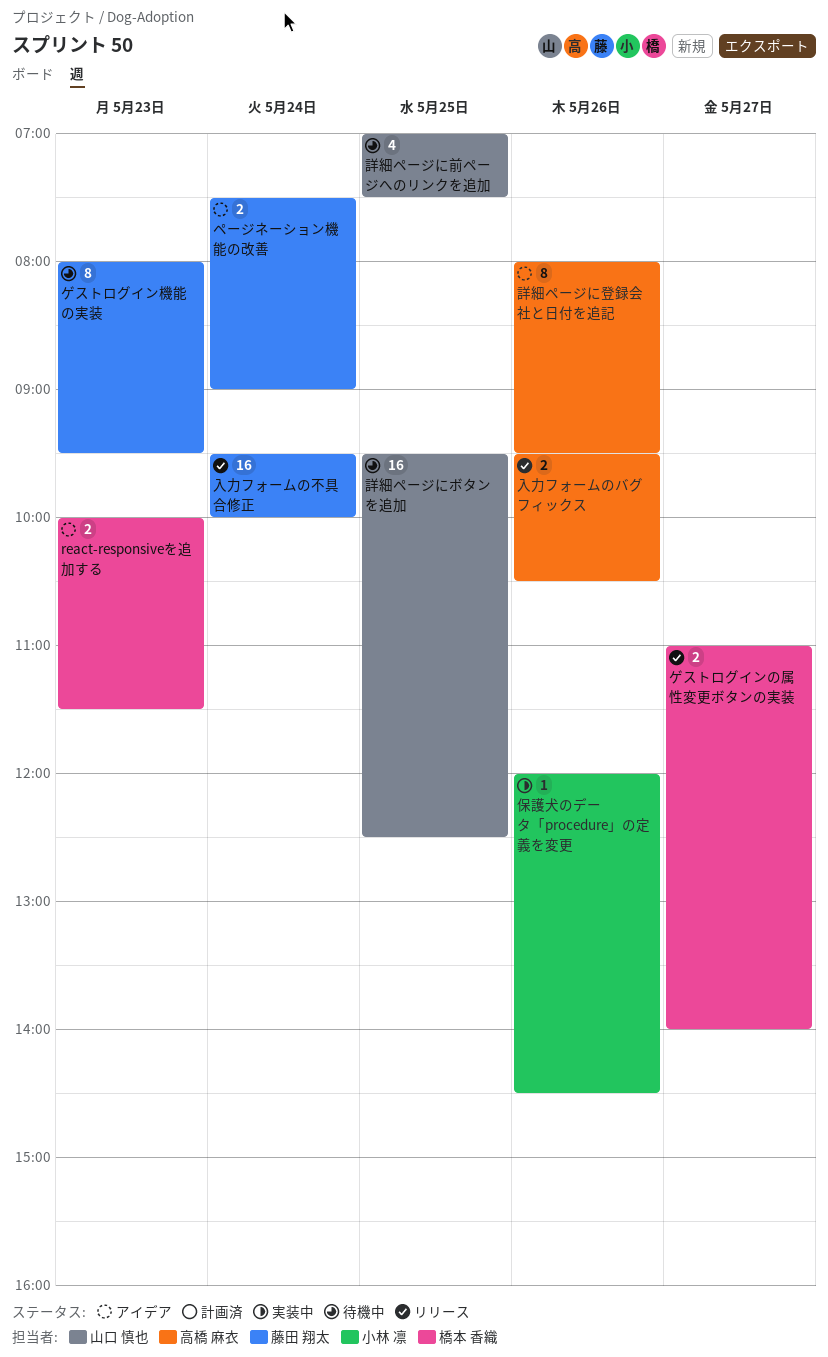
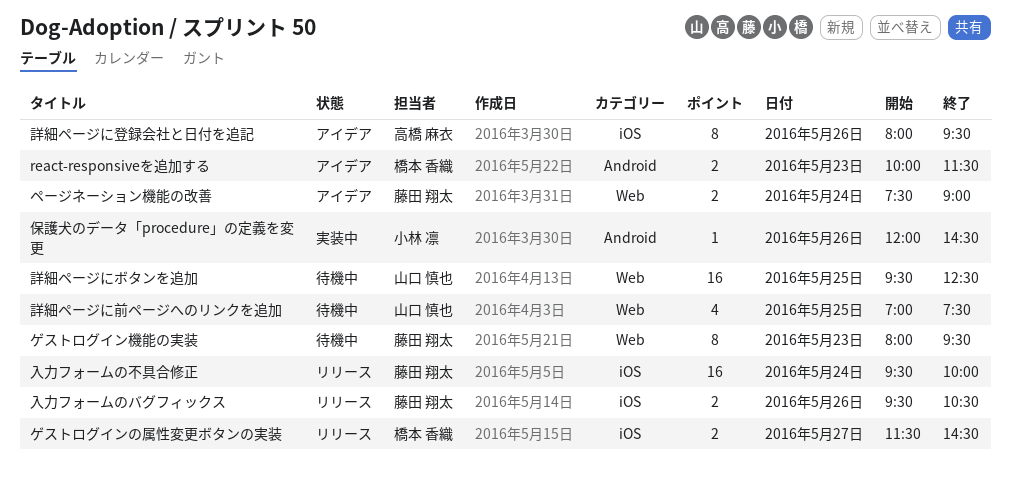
ゲストログインの属性変更ボタンの実装, begins: 11:00 -> 11:30
ゲストログインの属性変更ボタンの実装, ends: 14:00 -> 14:30
入力フォームのバグフィックス, owner: 高橋 麻衣 -> 藤田 翔太

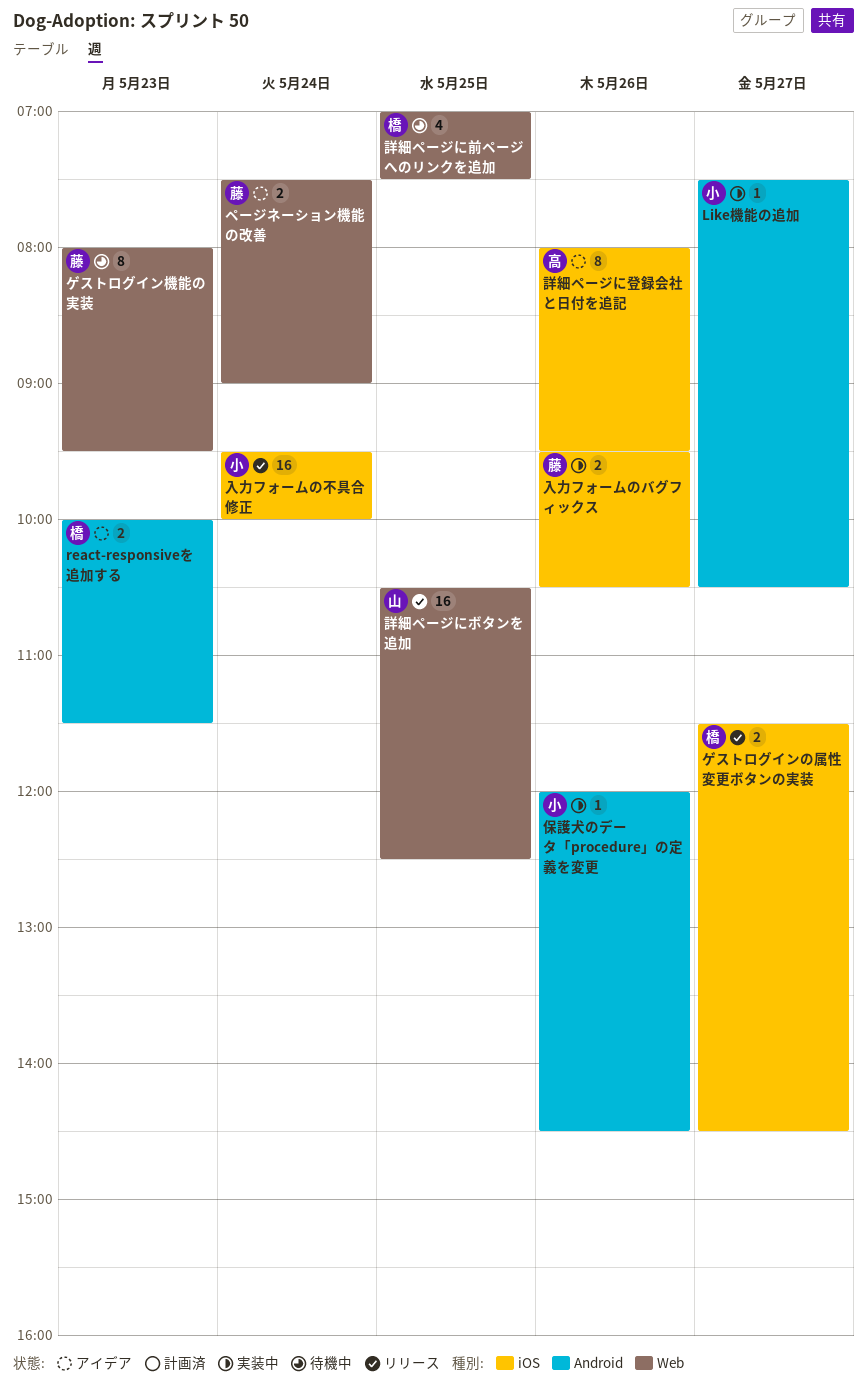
Like機能の追加: none -> present
入力フォームのバグフィックス, status: リリース -> 実装中
入力フォームの不具合修正, owner: 藤田 翔太 -> 小林 凛
詳細ページにボタンを追加, status: 待機中 -> リリース
詳細ページにボタンを追加, begins: 09:30 -> 10:30
詳細ページに前ページへのリンクを追加, owner: 山口 慎也 -> 橋本 香織

